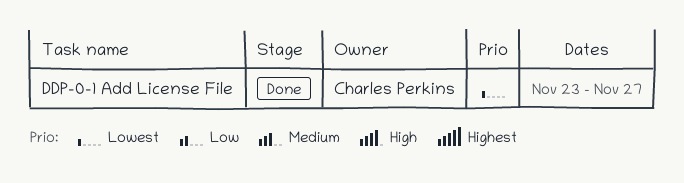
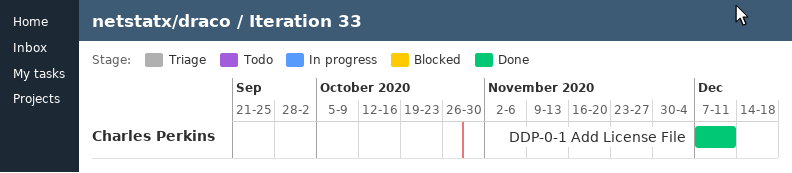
DDP-0-1 Add License File, start: Nov 23 -> Dec 7
DDP-0-1 Add License File, due: Nov 27 -> Dec 11

